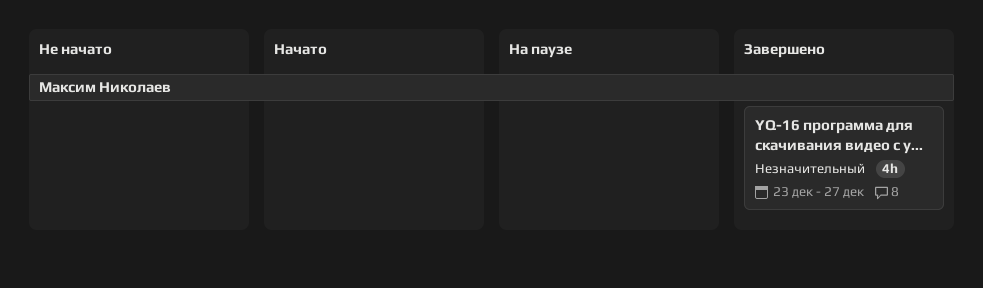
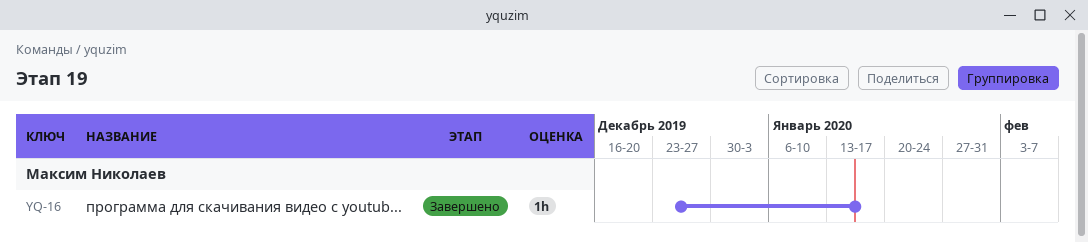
YQ-16, estimate: 4h -> 1h
YQ-16, due: Dec 27 -> Jan 17

